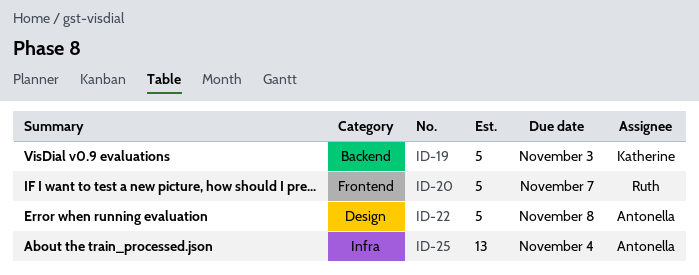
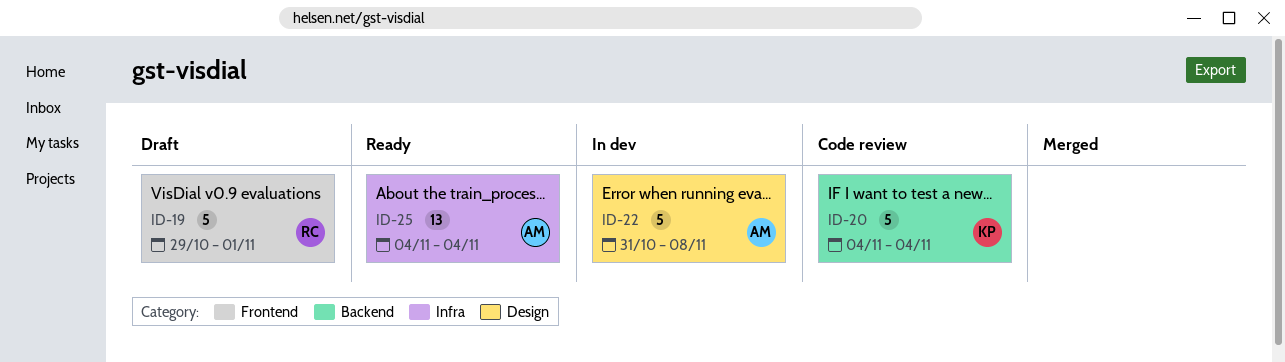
ID-19, owner: Katherine -> Ruth
ID-19, label: Backend -> Frontend
ID-19, due: Nov 3 -> Nov 1
ID-20, owner: Ruth -> Katherine
ID-20, label: Frontend -> Backend
ID-20, due: Nov 7 -> Nov 4

